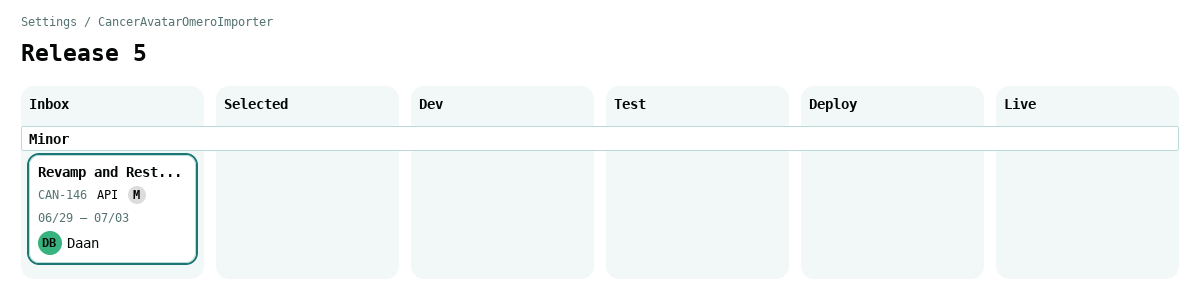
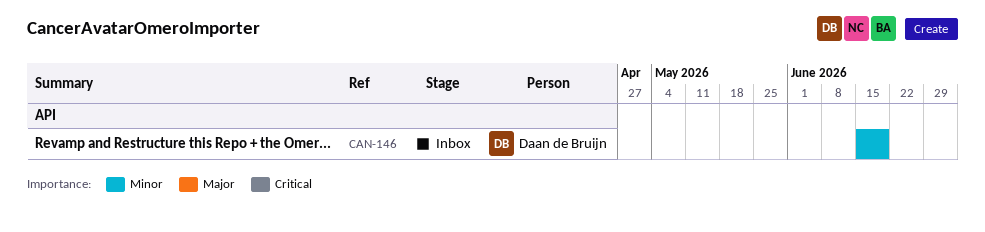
CAN-146, start: Jun 29 -> Jun 15
CAN-146, due: Jul 3 -> Jun 19

